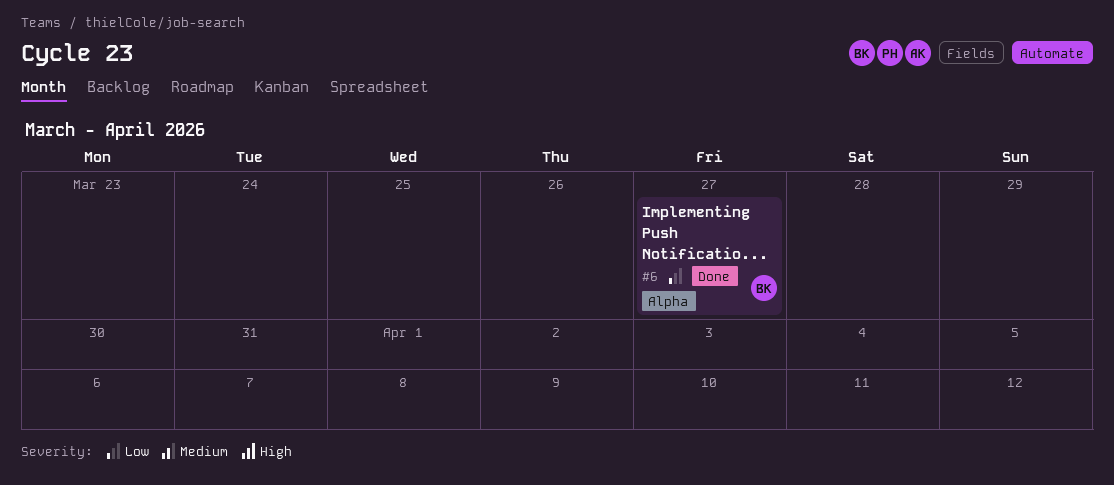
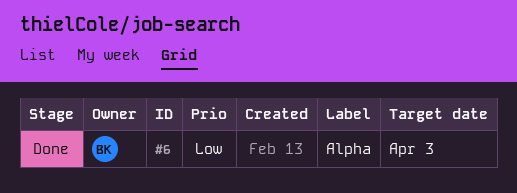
#6, due: Mar 27 -> Apr 3

